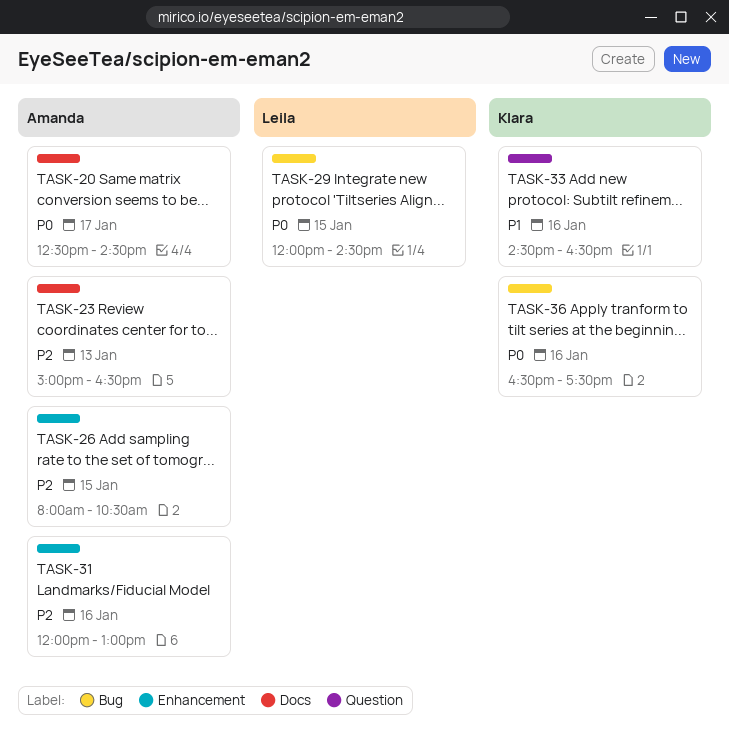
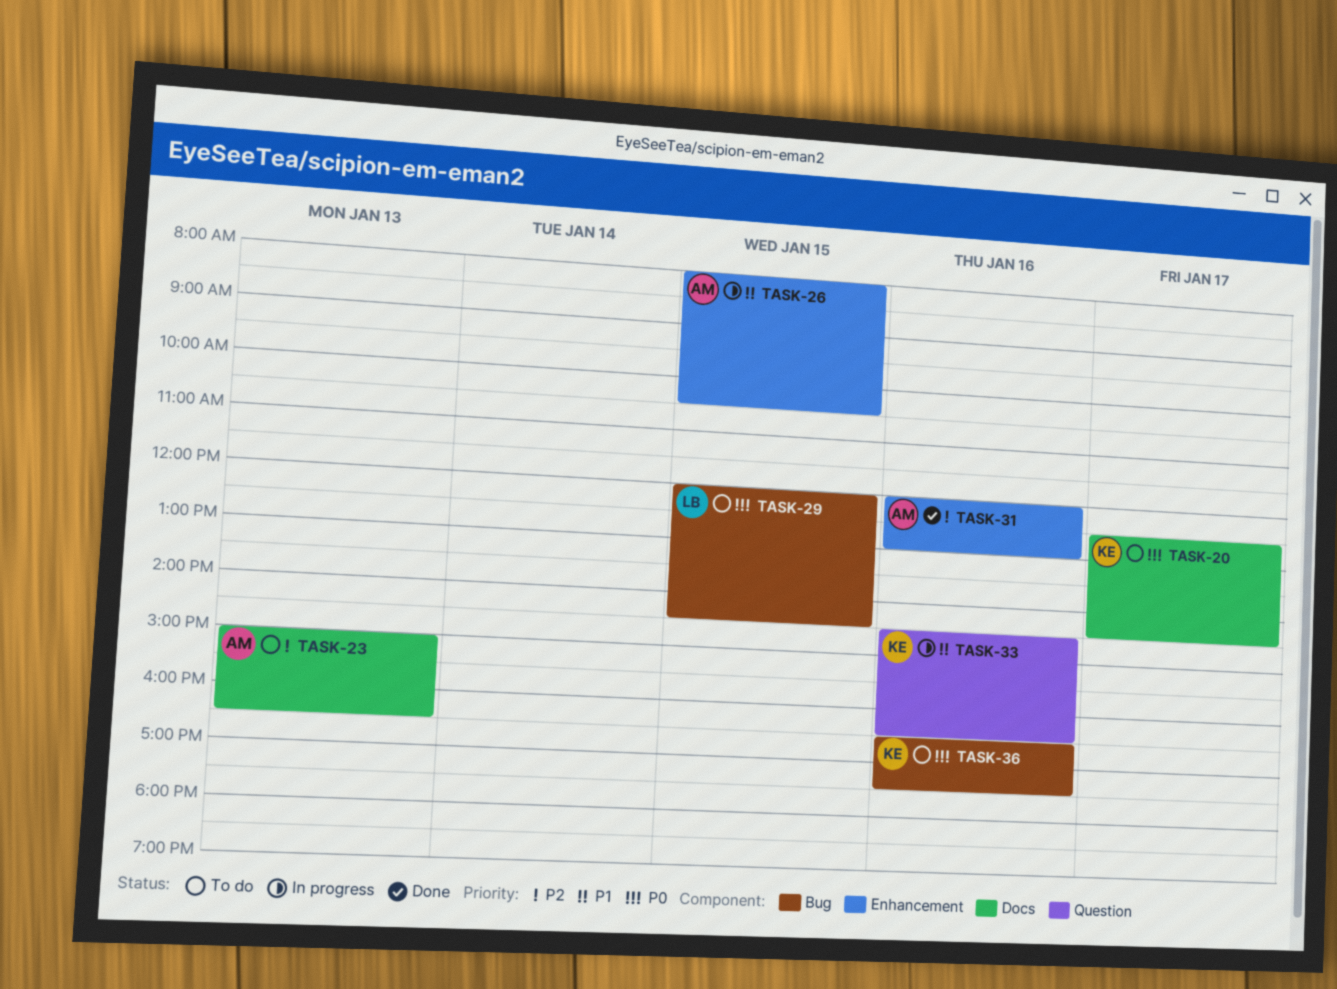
TASK-20, owner: Amanda -> Klara
TASK-26, priority: P2 -> P1

